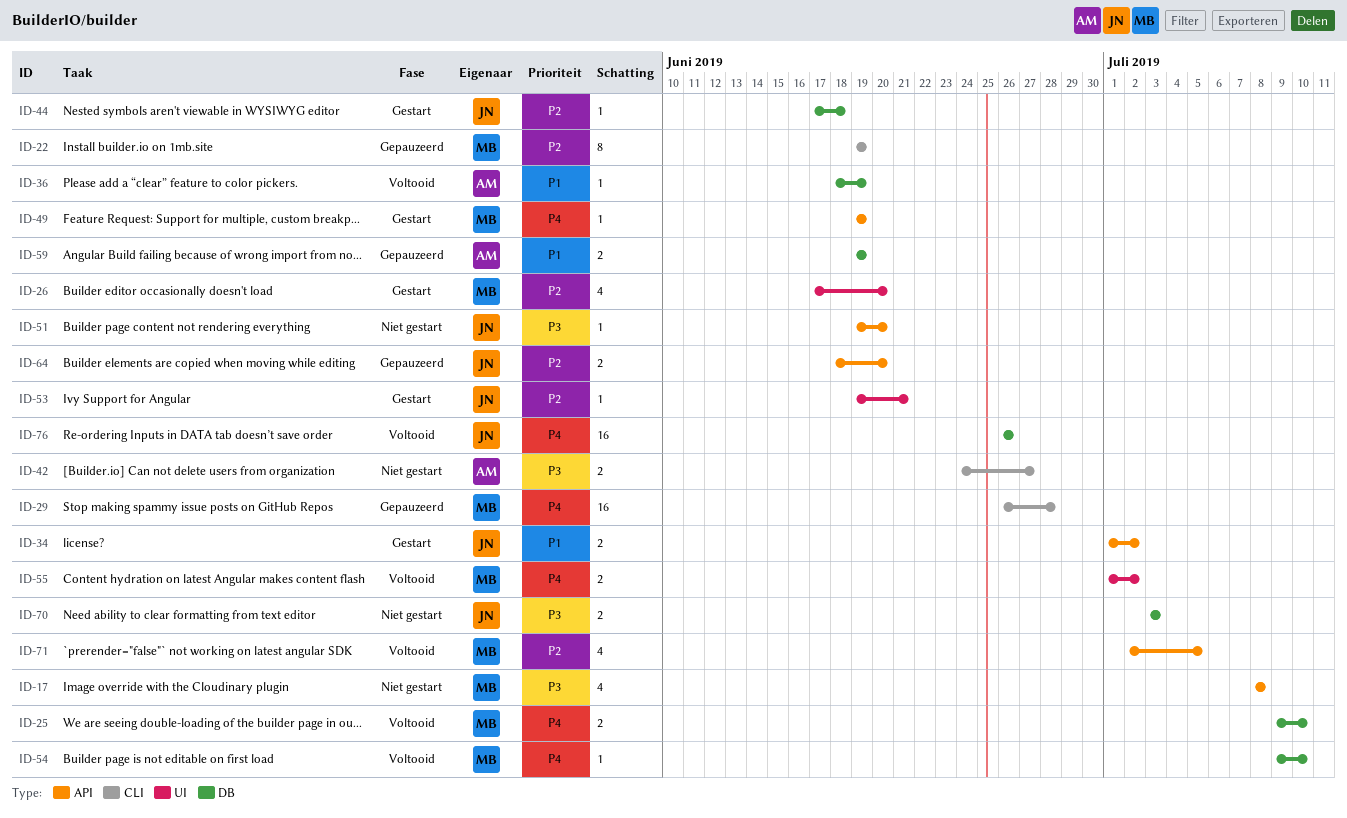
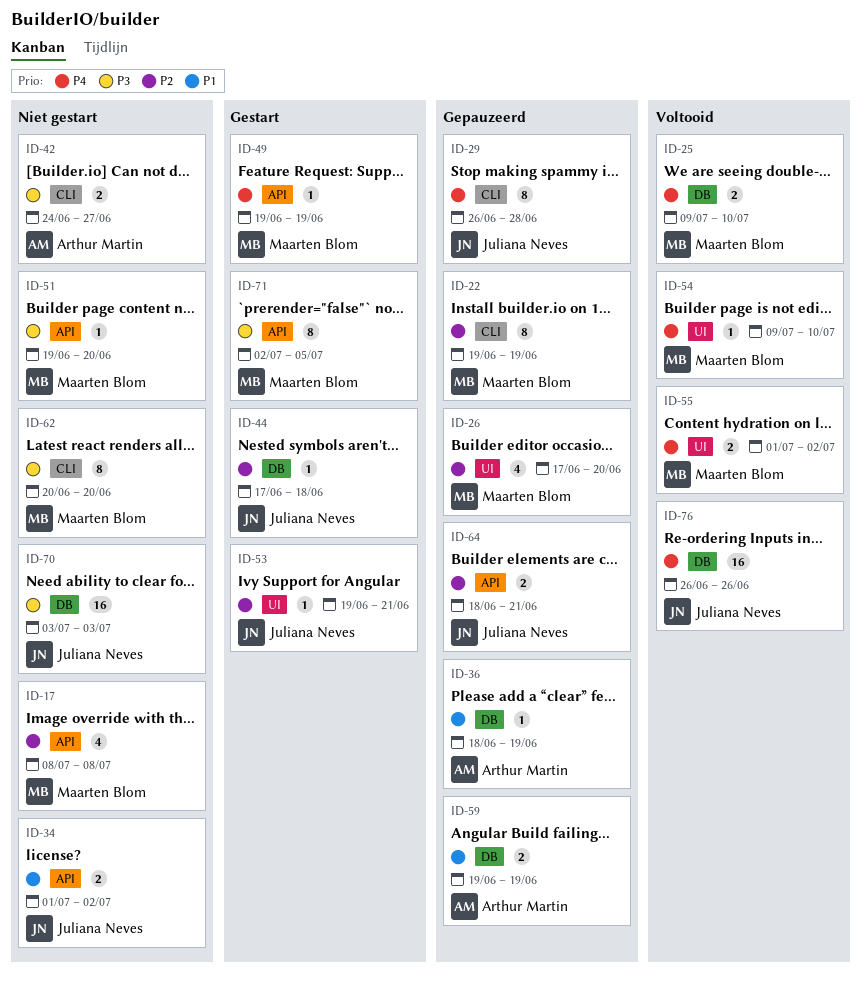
ID-17, priority: P3 -> P2
ID-26, status: Gestart -> Gepauzeerd
ID-29, owner: Maarten Blom -> Juliana Neves
ID-29, estimate: 16 -> 8
ID-34, status: Gestart -> Niet gestart
ID-36, status: Voltooid -> Gepauzeerd
ID-51, owner: Juliana Neves -> Maarten Blom
ID-54, label: DB -> UI
ID-62: none -> present
ID-64, due: Jun 20 -> Jun 21
ID-70, estimate: 2 -> 16
ID-71, status: Voltooid -> Gestart
ID-71, priority: P2 -> P3
ID-71, estimate: 4 -> 8

